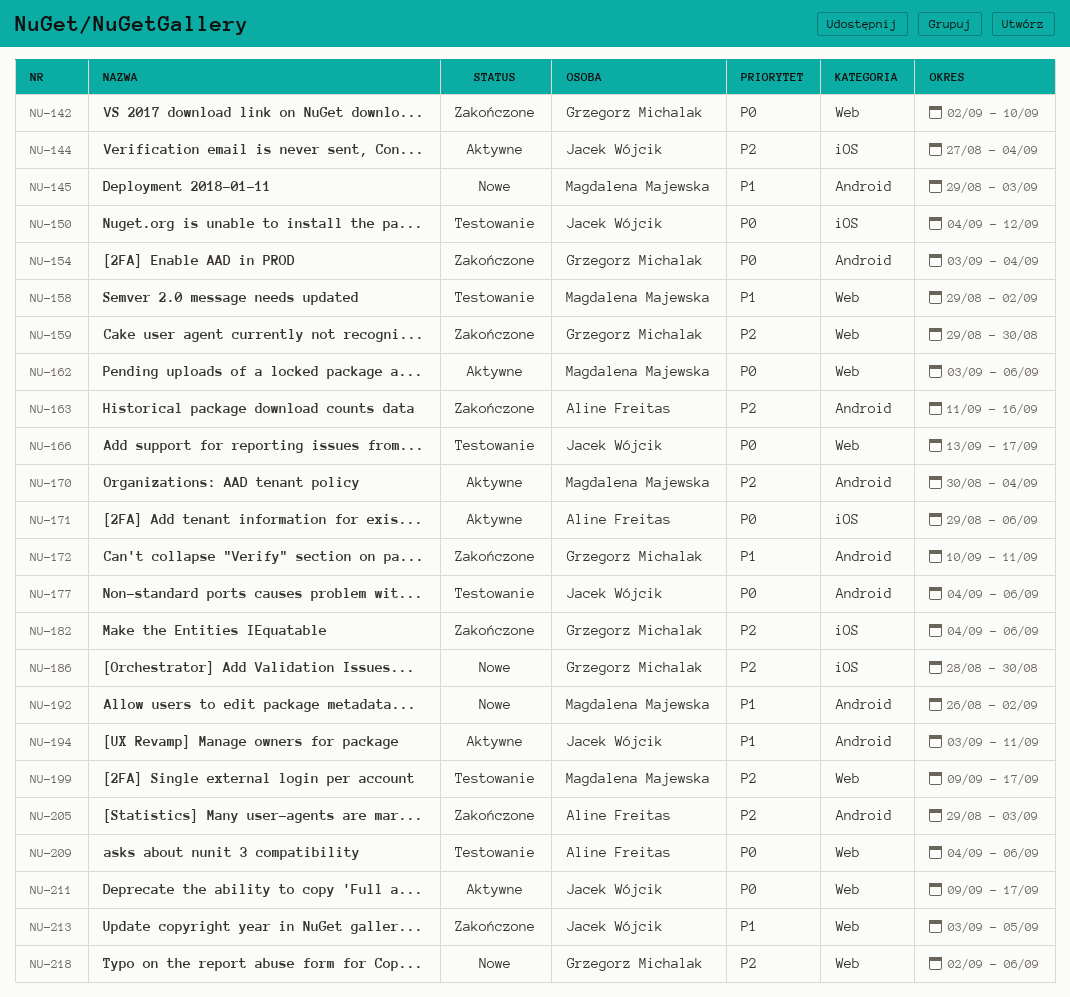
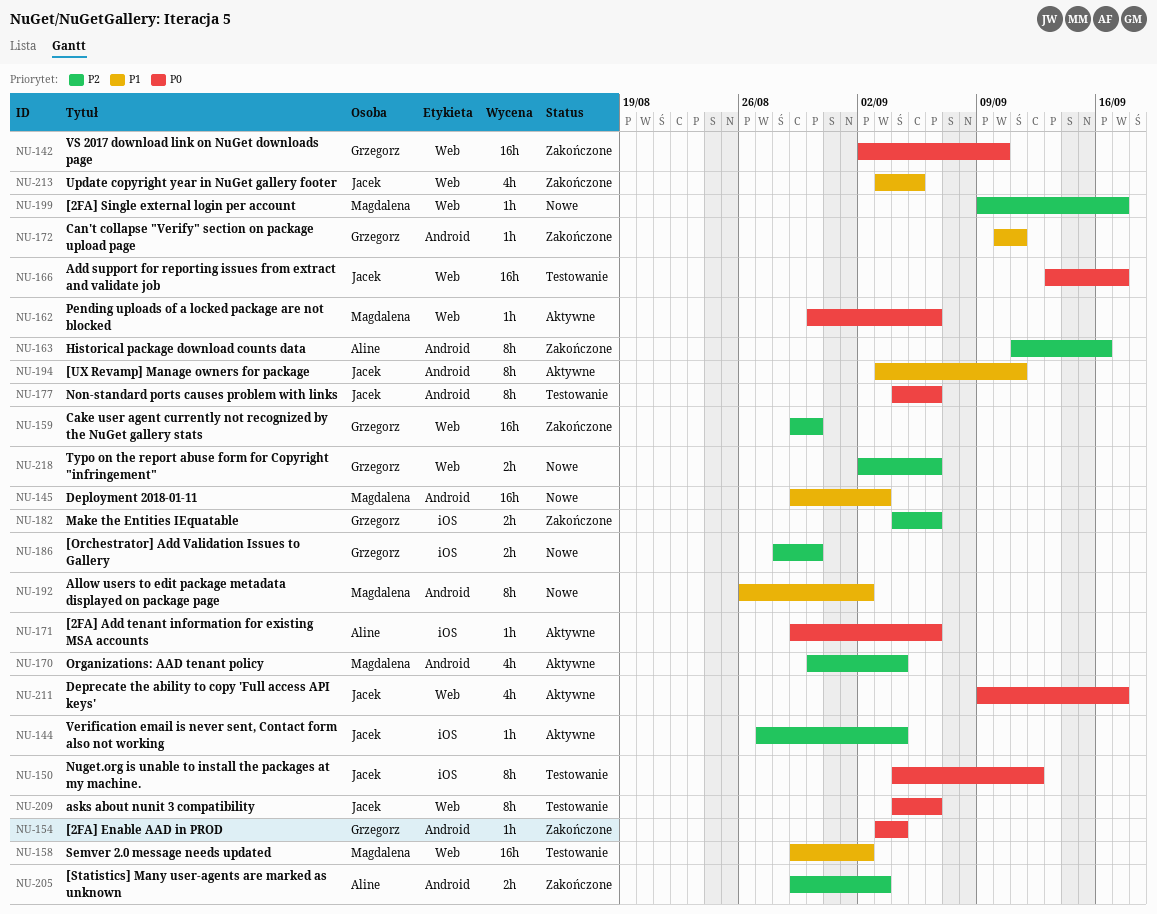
NU-162, start: Sep 3 -> Aug 30
NU-199, status: Testowanie -> Nowe
NU-209, owner: Aline Freitas -> Jacek Wójcik

